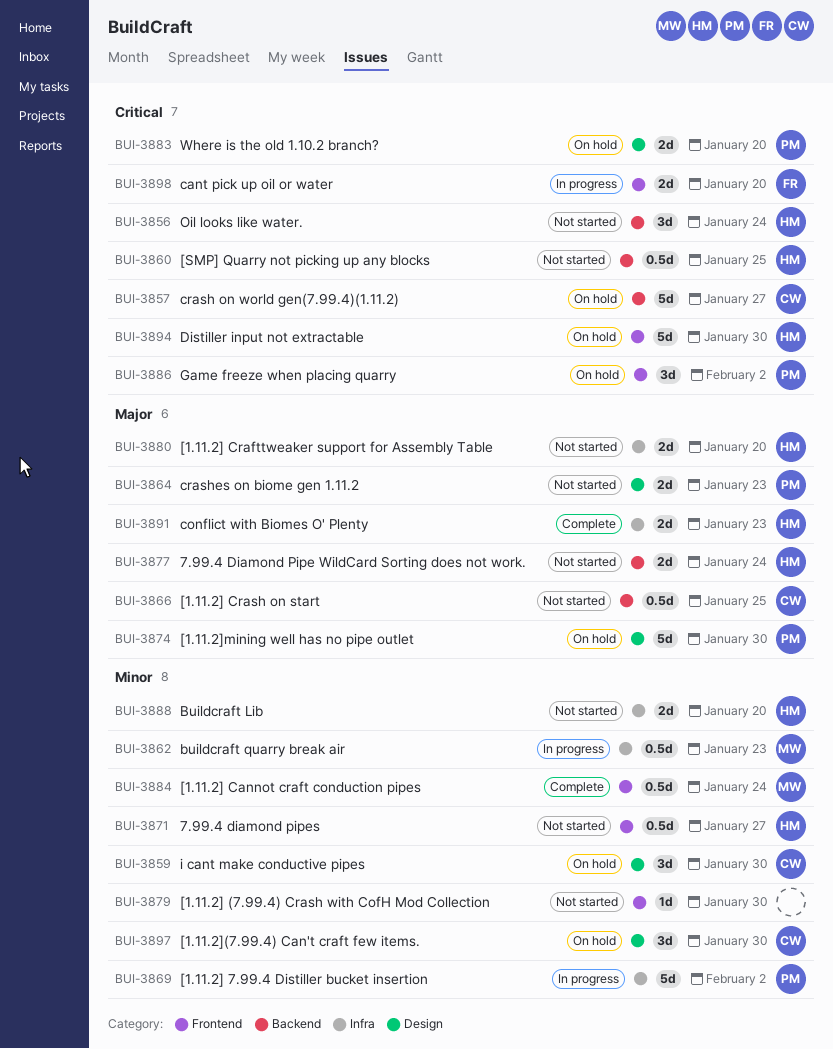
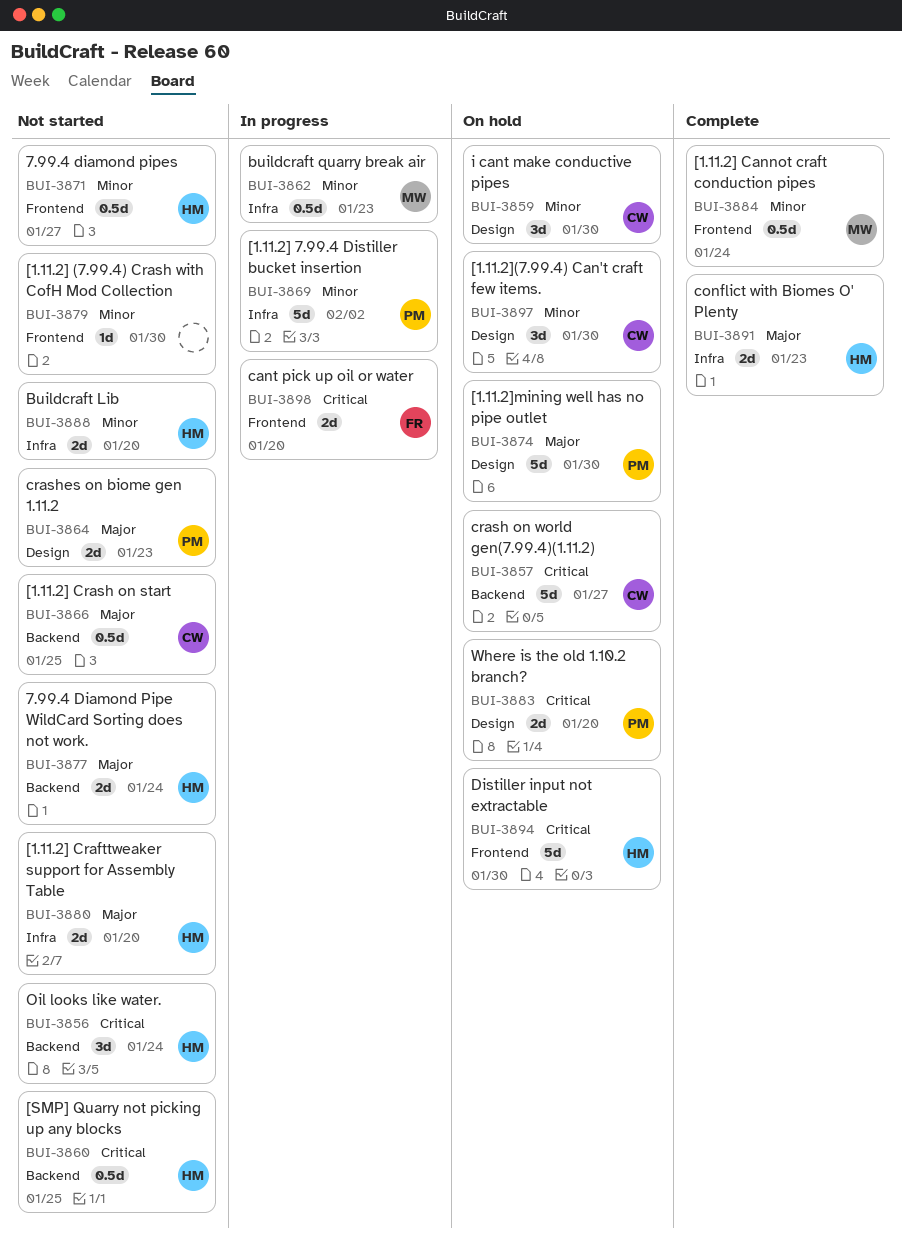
BUI-3886: present -> none

